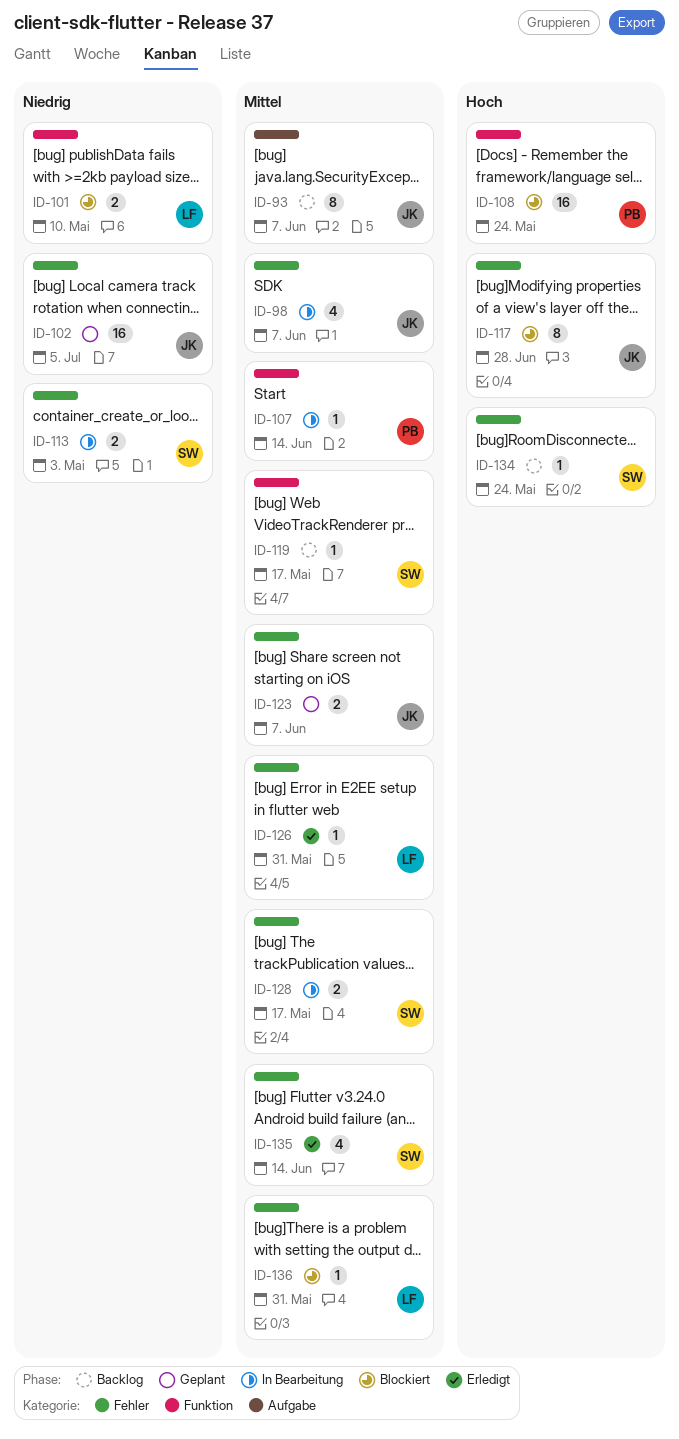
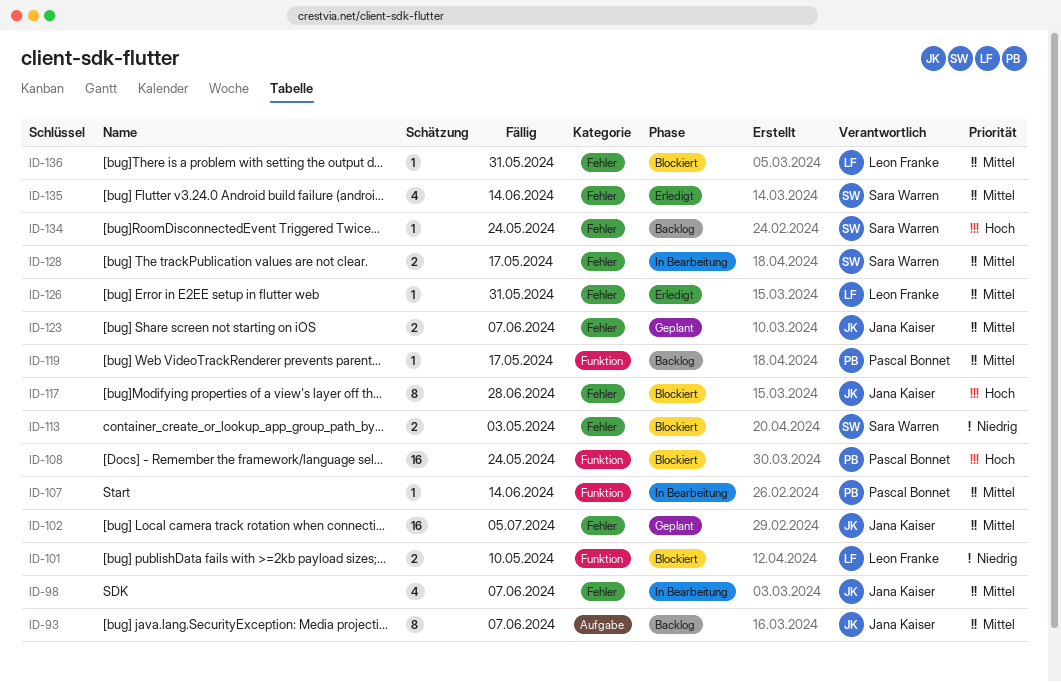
ID-102, priority: Niedrig -> Mittel
ID-113, status: In Bearbeitung -> Blockiert
ID-119, owner: Sara Warren -> Pascal Bonnet

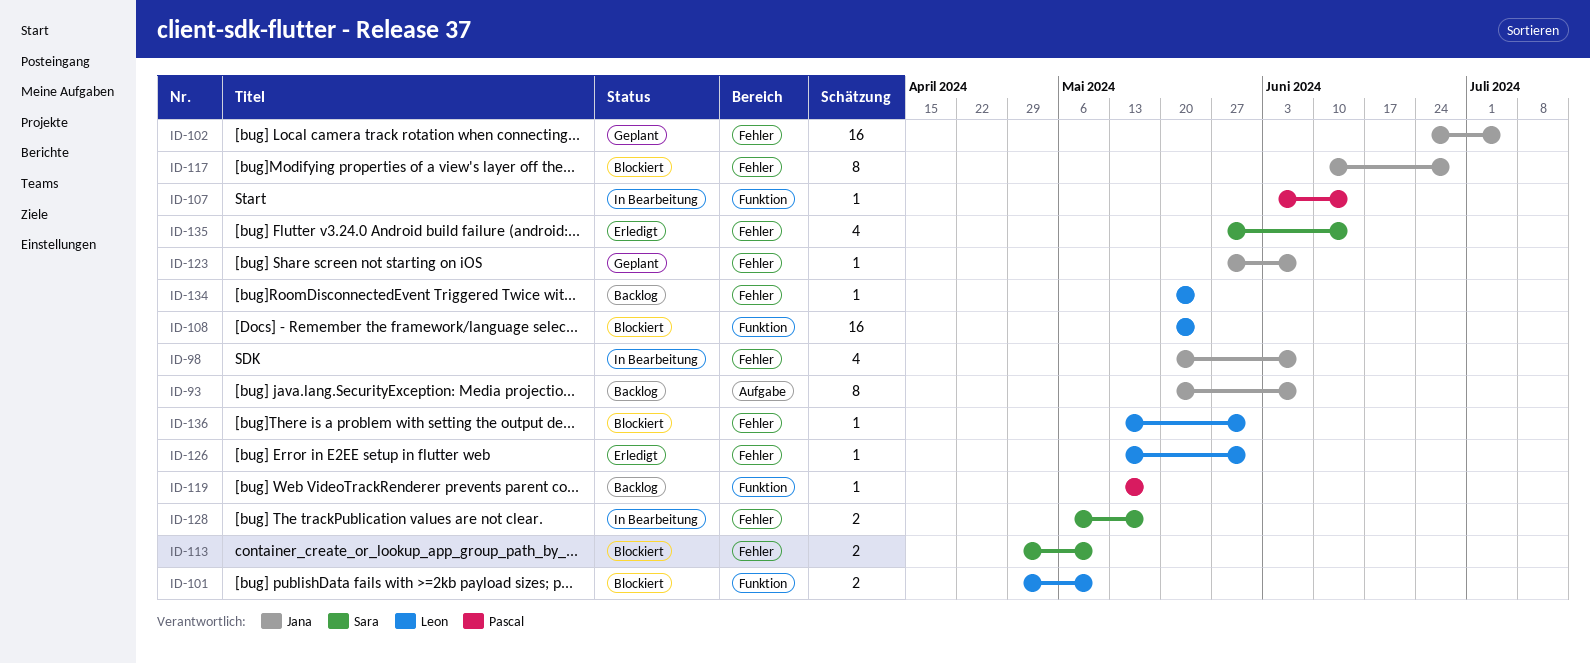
ID-108, owner: Pascal Bonnet -> Leon Franke
ID-113, due: May 3 -> May 10
ID-123, estimate: 2 -> 1
ID-134, owner: Sara Warren -> Leon Franke

